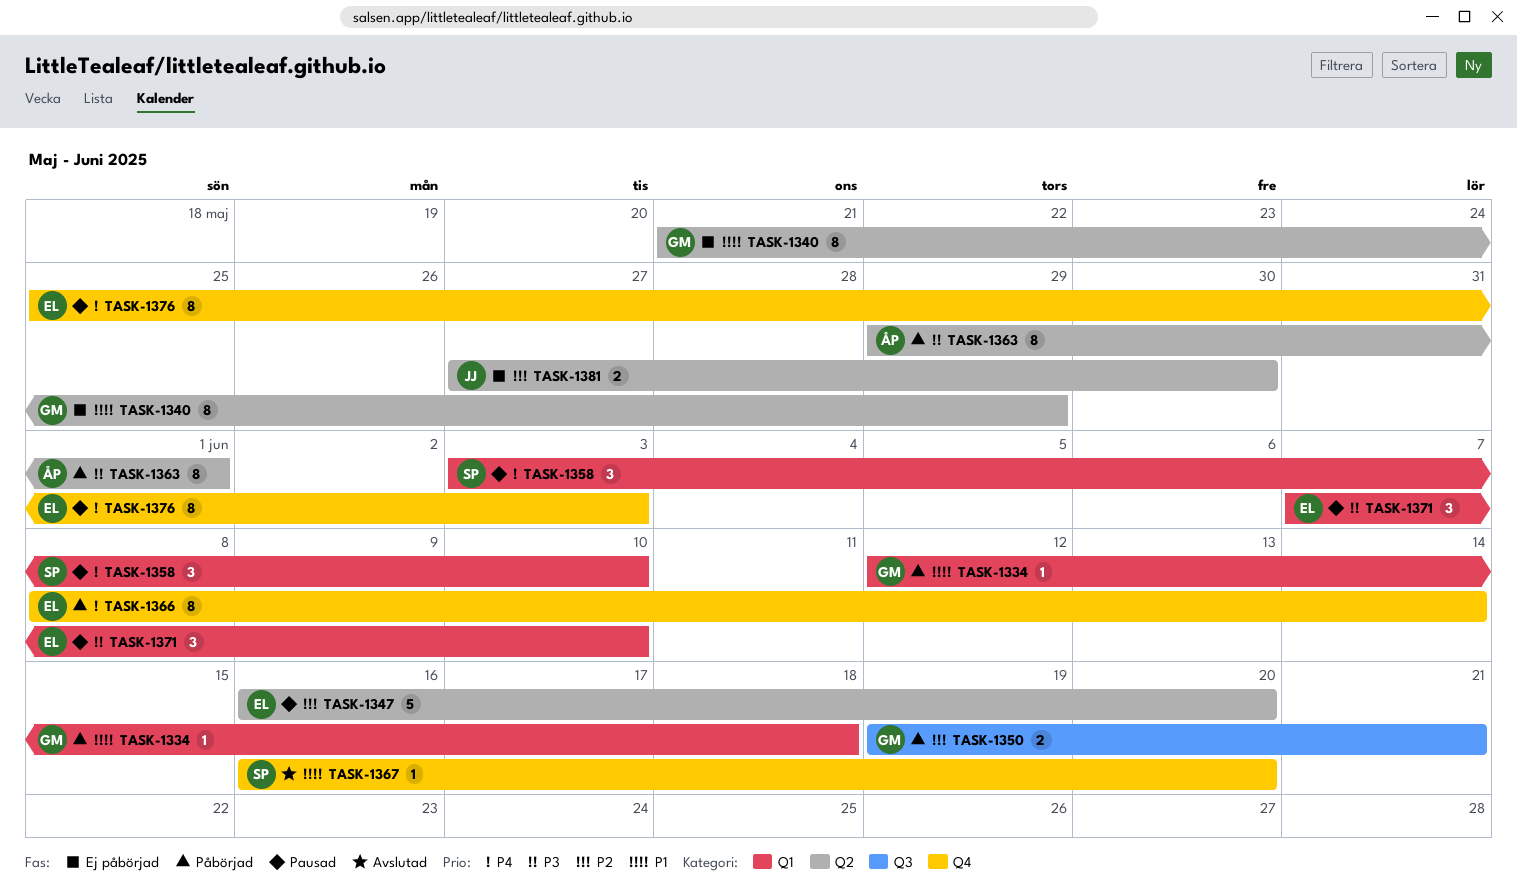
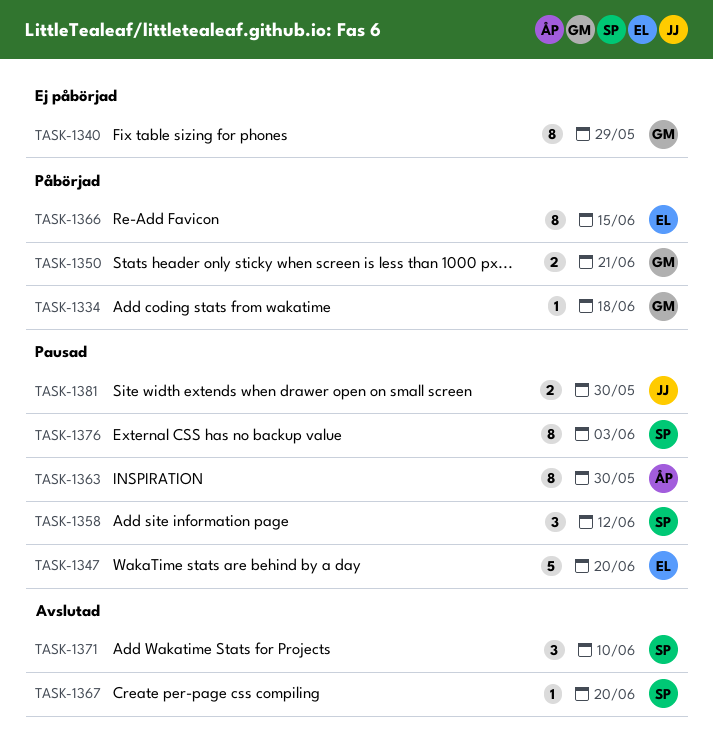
TASK-1358, due: Jun 10 -> Jun 12
TASK-1363, status: Påbörjad -> Pausad
TASK-1363, due: Jun 1 -> May 30
TASK-1366, due: Jun 14 -> Jun 15
TASK-1371, status: Pausad -> Avslutad
TASK-1371, owner: EL -> SP
TASK-1376, owner: EL -> SP
TASK-1381, status: Ej påbörjad -> Pausad

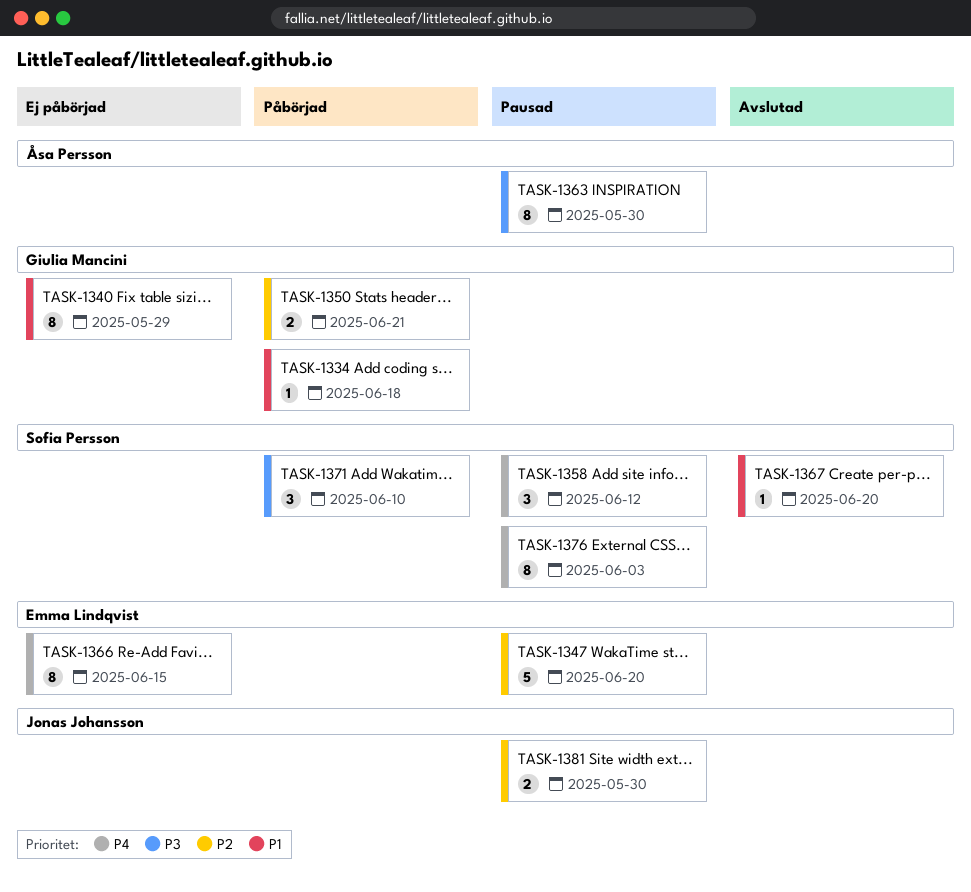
TASK-1366, status: Påbörjad -> Ej påbörjad
TASK-1371, status: Avslutad -> Påbörjad

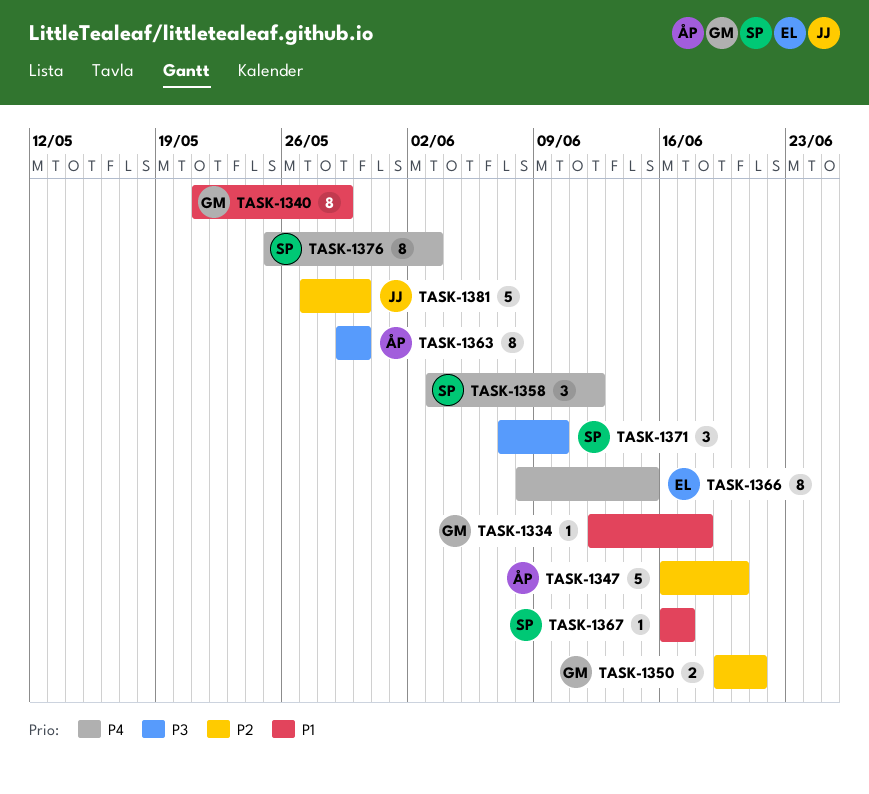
TASK-1347, owner: Emma Lindqvist -> Åsa Persson
TASK-1367, due: Jun 20 -> Jun 17
TASK-1381, estimate: 2 -> 5

